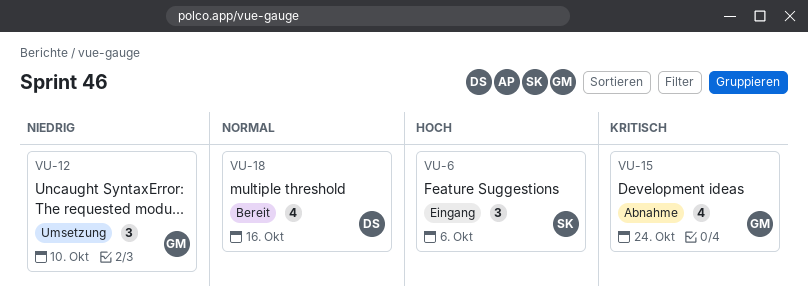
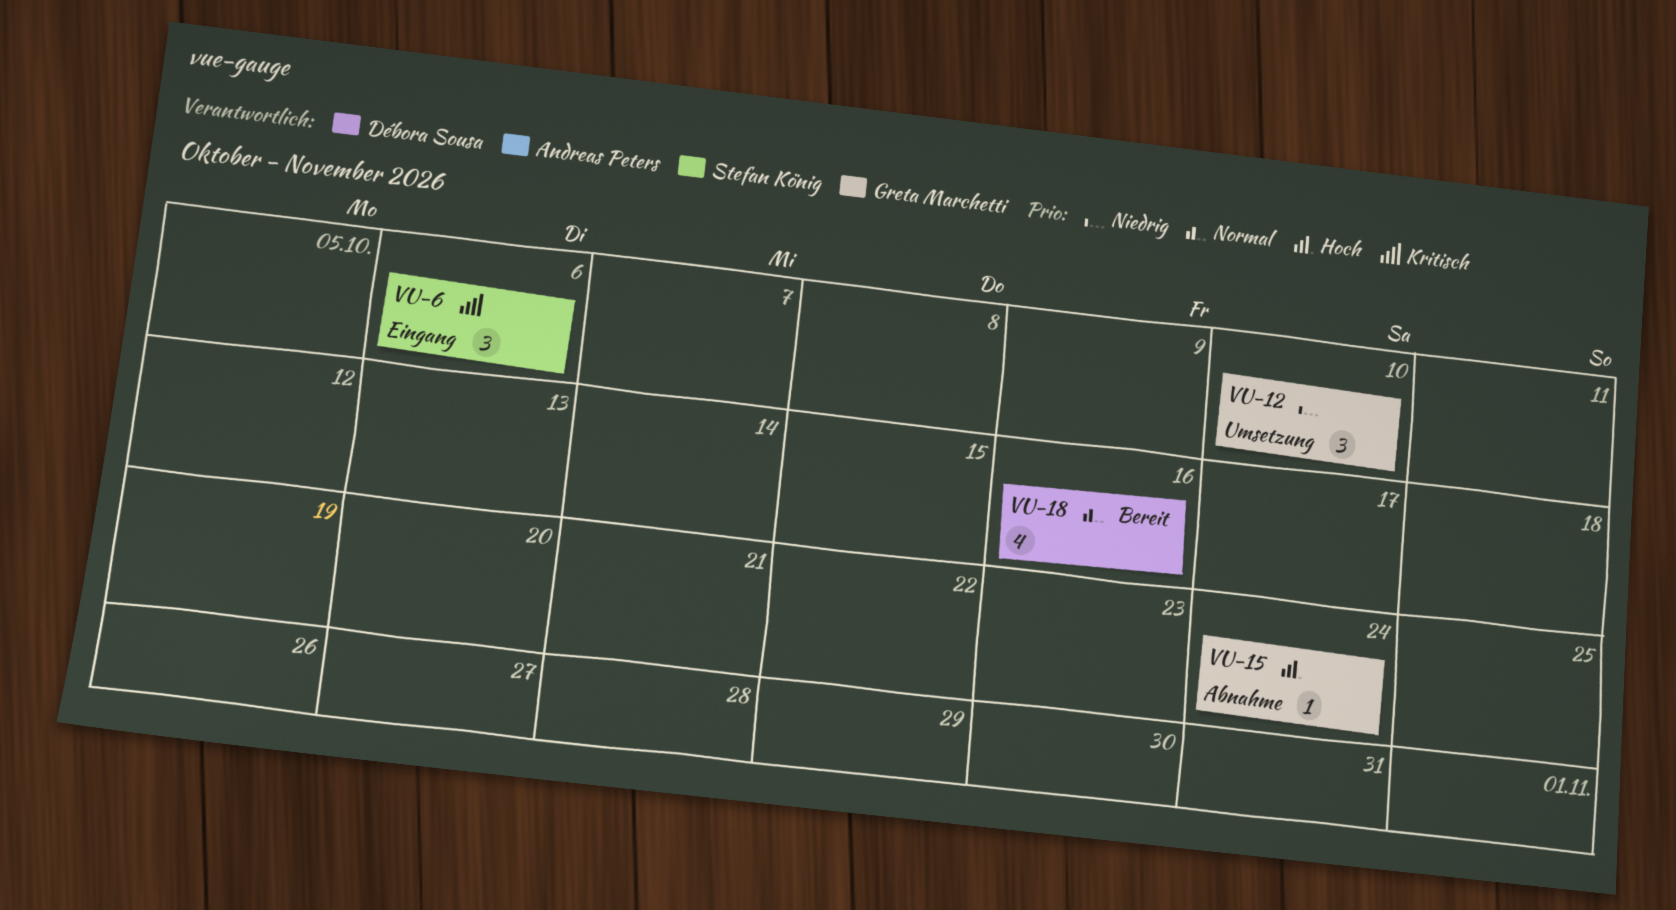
VU-6, priority: Hoch -> Kritisch
VU-15, priority: Kritisch -> Hoch
VU-15, estimate: 4 -> 1

